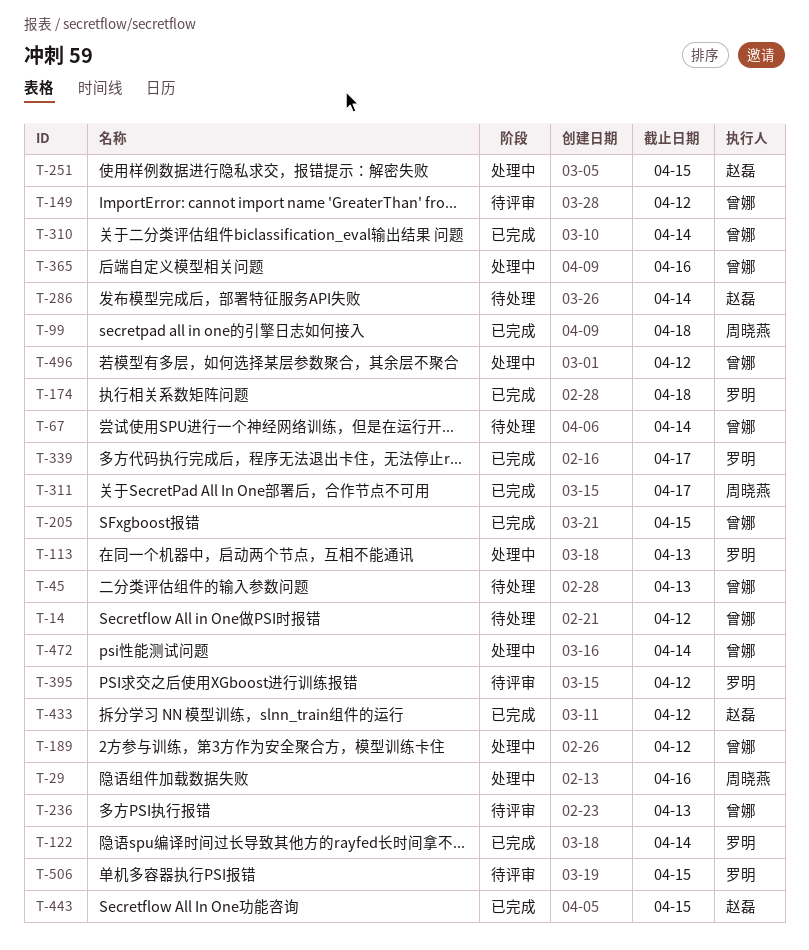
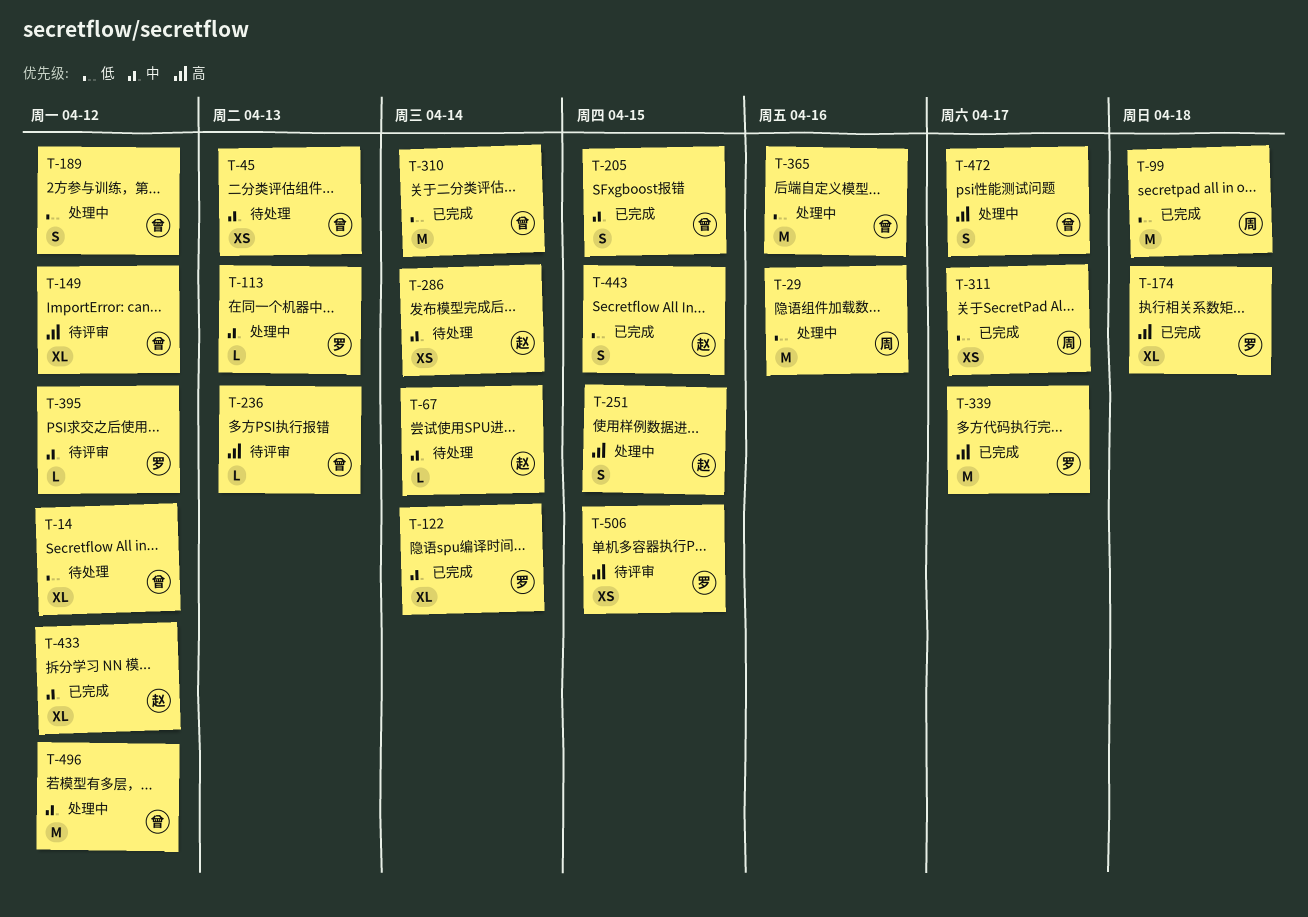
T-67, owner: 曾娜 -> 赵磊
T-472, due: Apr 14 -> Apr 17

